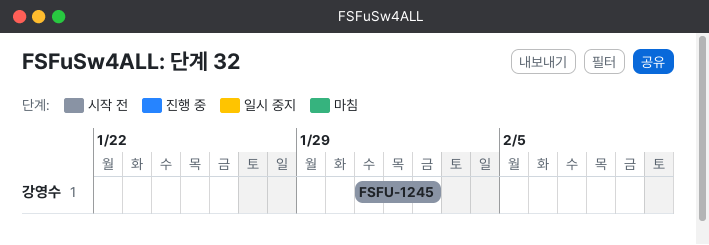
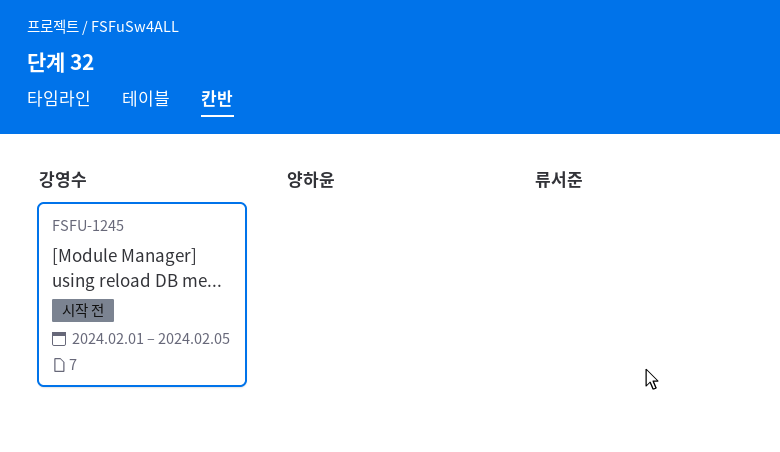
FSFU-1245, start: Jan 31 -> Feb 1
FSFU-1245, due: Feb 2 -> Feb 5

